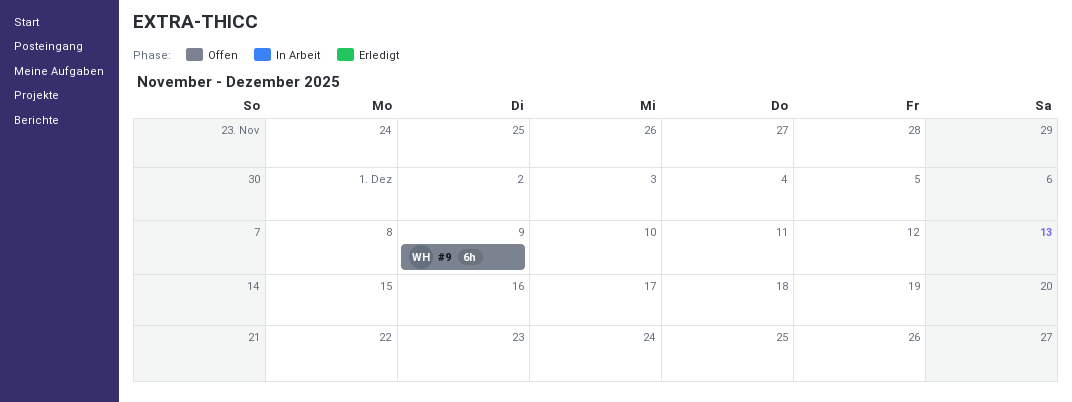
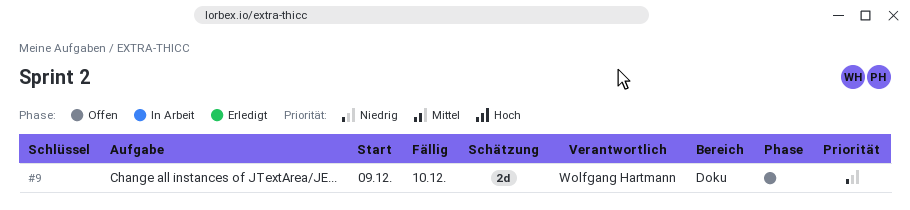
#9, estimate: 6h -> 2d
#9, due: Dec 9 -> Dec 10

